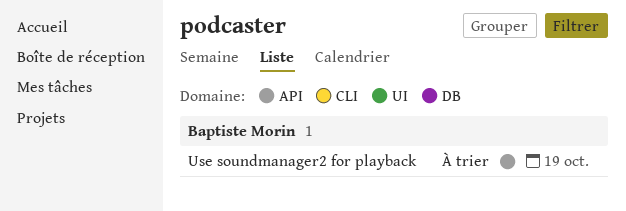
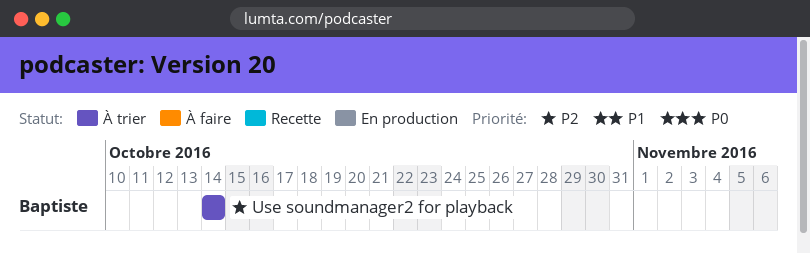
Use soundmanager2 for playback, due: Oct 19 -> Oct 14

